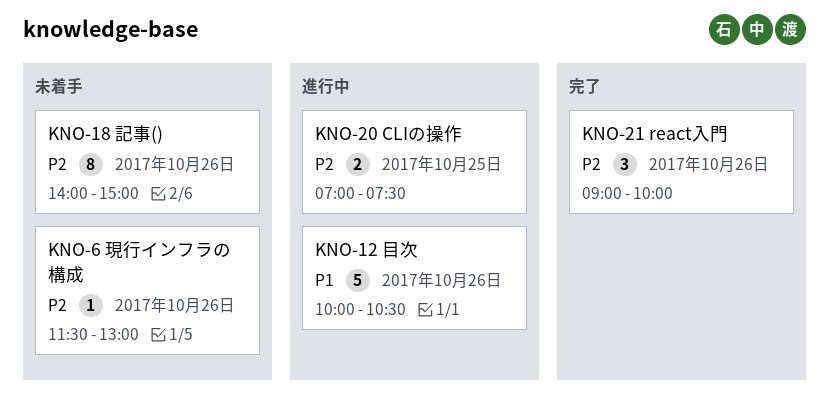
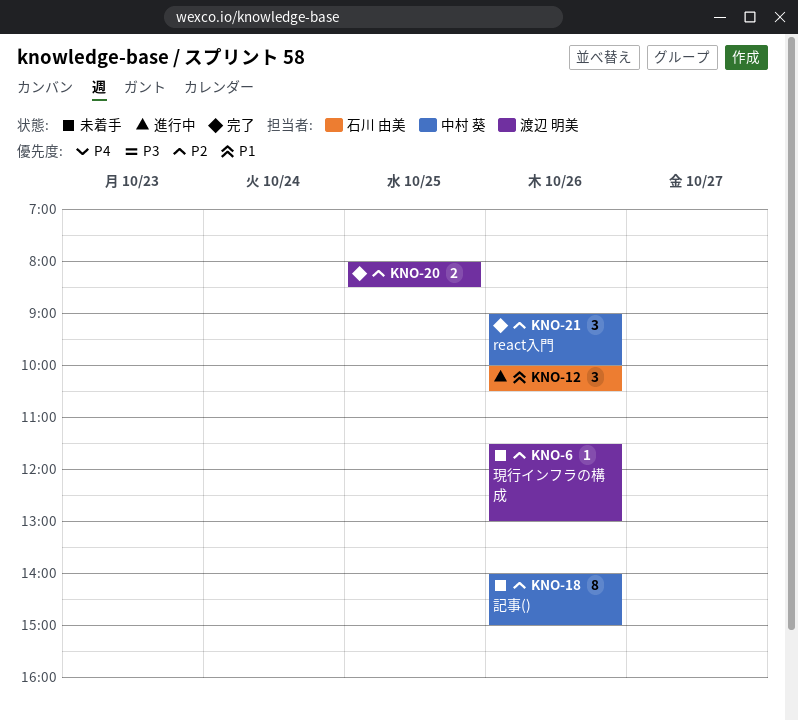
KNO-12, estimate: 5 -> 3
KNO-20, status: 進行中 -> 完了
KNO-20, begins: 07:00 -> 08:00
KNO-20, ends: 07:30 -> 08:30

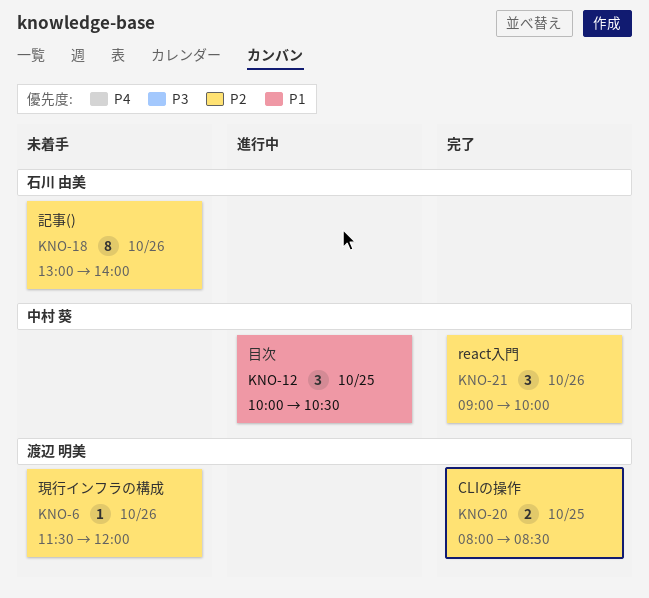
KNO-6, ends: 13:00 -> 12:00
KNO-12, owner: 石川 由美 -> 中村 葵
KNO-12, day: Oct 26 -> Oct 25
KNO-18, owner: 中村 葵 -> 石川 由美
KNO-18, begins: 14:00 -> 13:00
KNO-18, ends: 15:00 -> 14:00

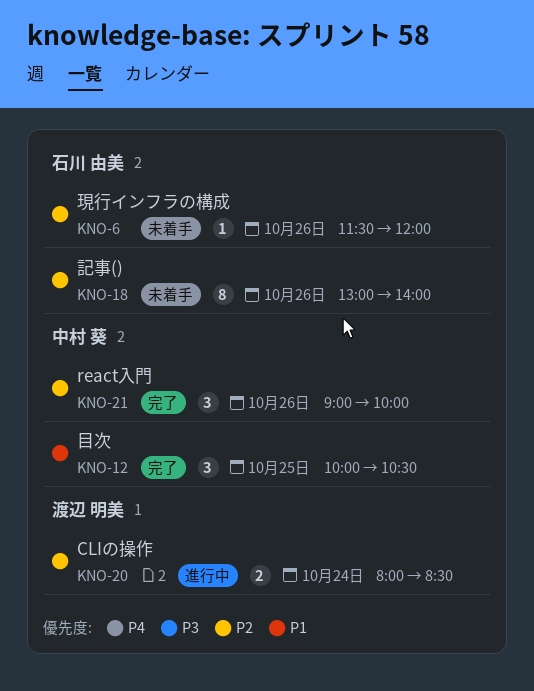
KNO-6, owner: 渡辺 明美 -> 石川 由美
KNO-12, status: 進行中 -> 完了
KNO-20, status: 完了 -> 進行中
KNO-20, day: Oct 25 -> Oct 24

